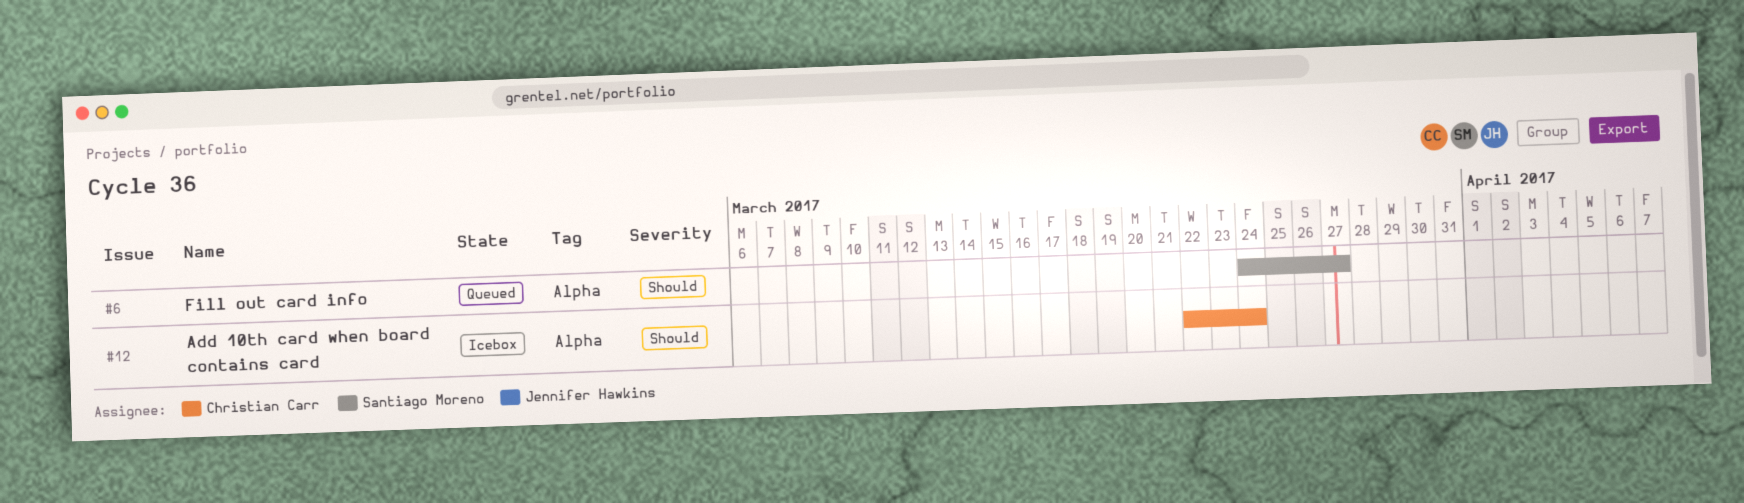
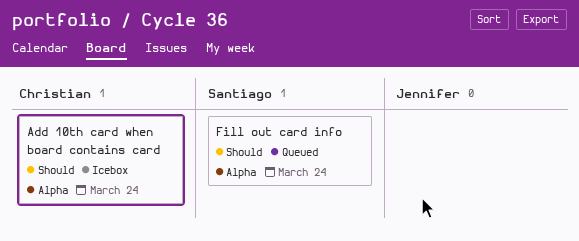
Fill out card info, due: Mar 27 -> Mar 24

